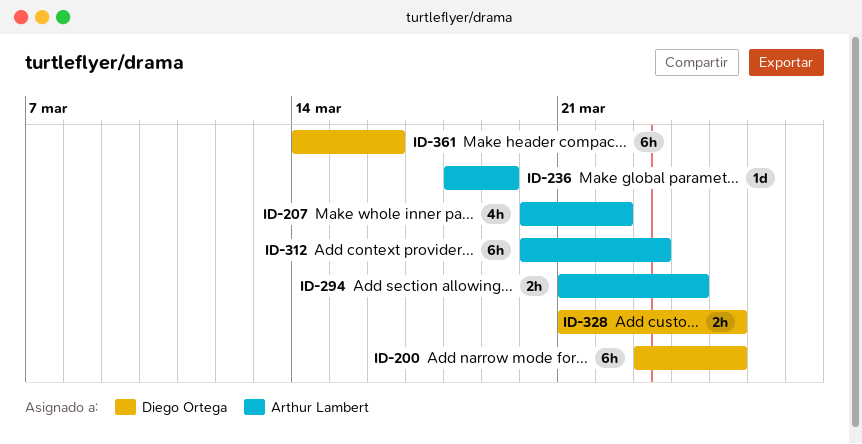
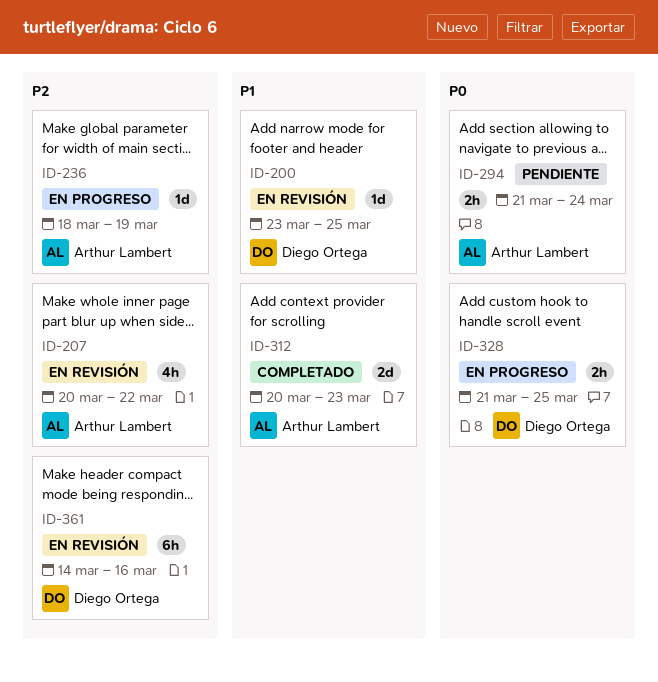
ID-200, estimate: 6h -> 1d
ID-312, estimate: 6h -> 2d

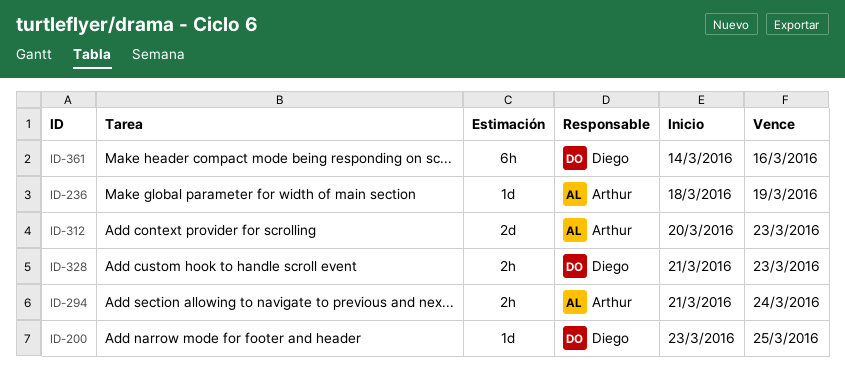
ID-207: present -> none
ID-328, due: Mar 25 -> Mar 23

